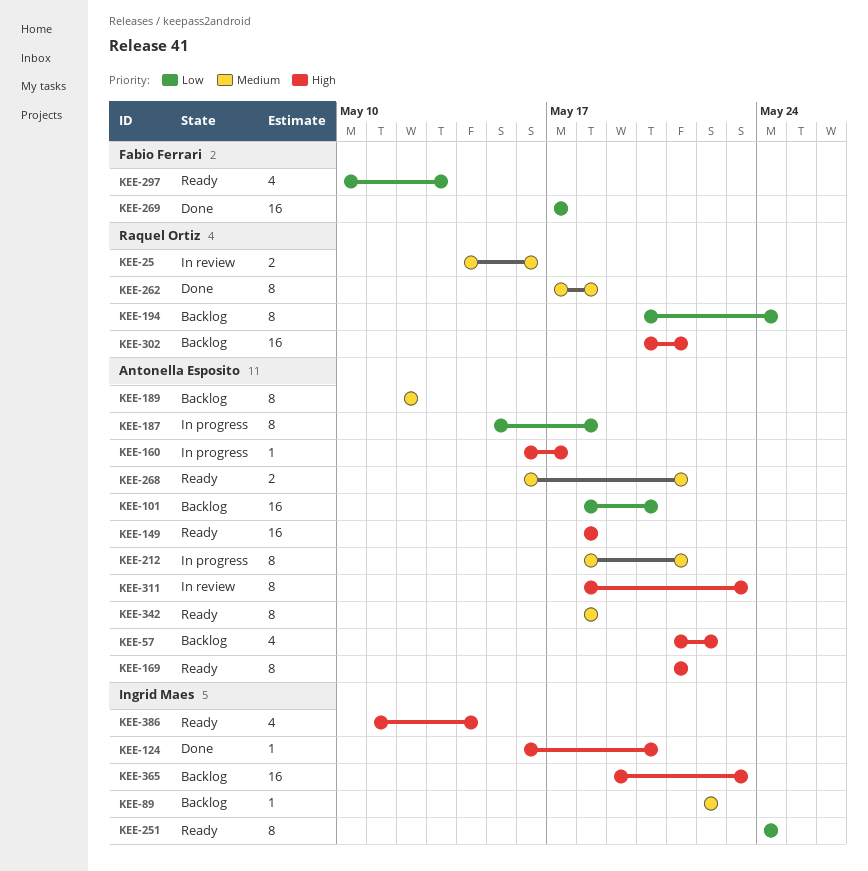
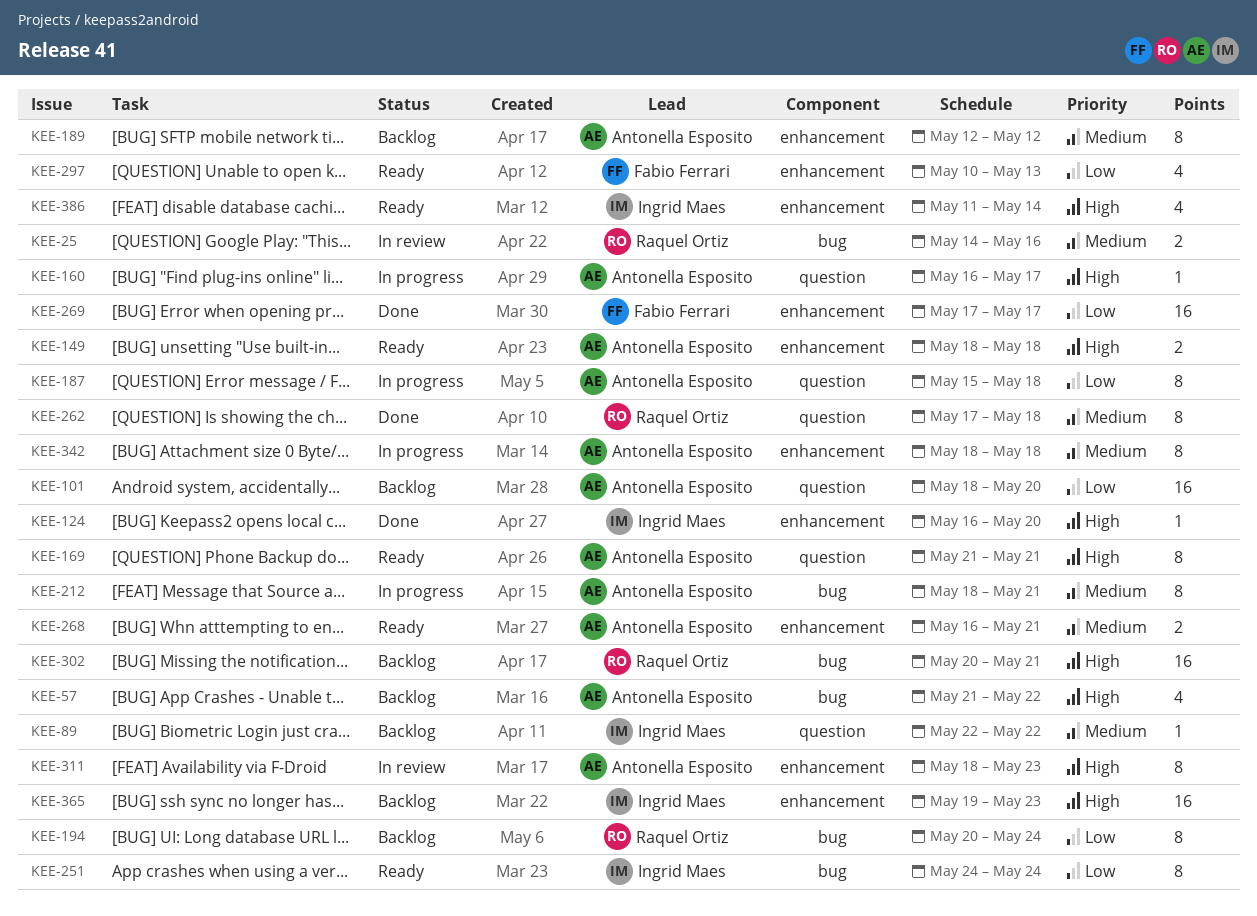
KEE-149, estimate: 16 -> 2
KEE-342, status: Ready -> In progress

